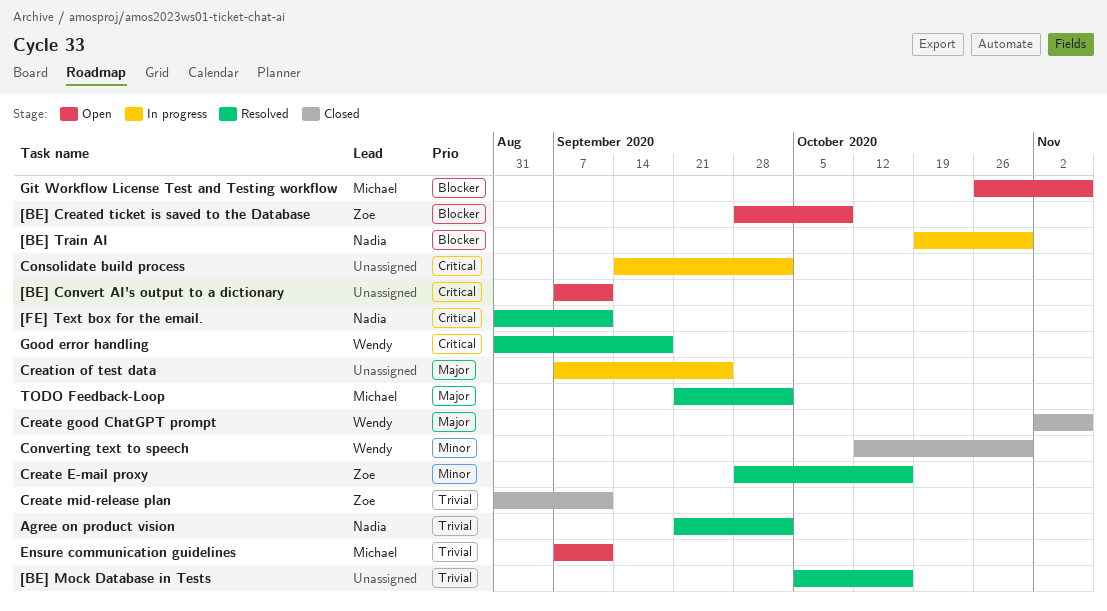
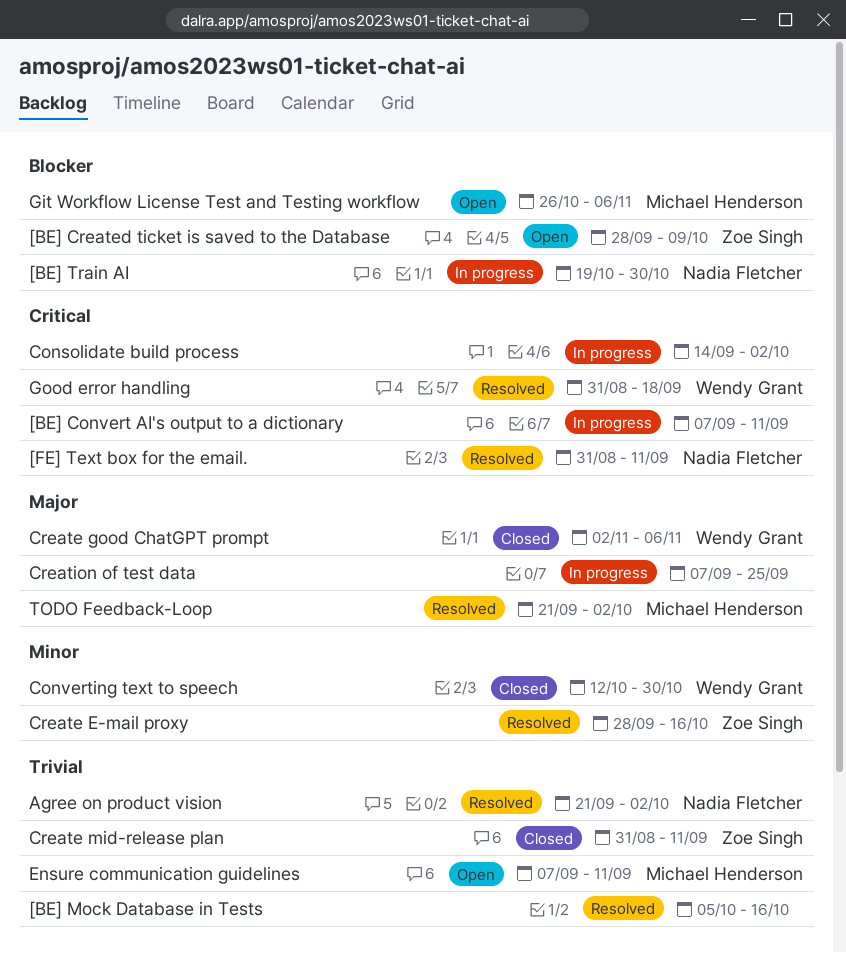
[BE] Convert AI's output to a dictionary, status: Open -> In progress

